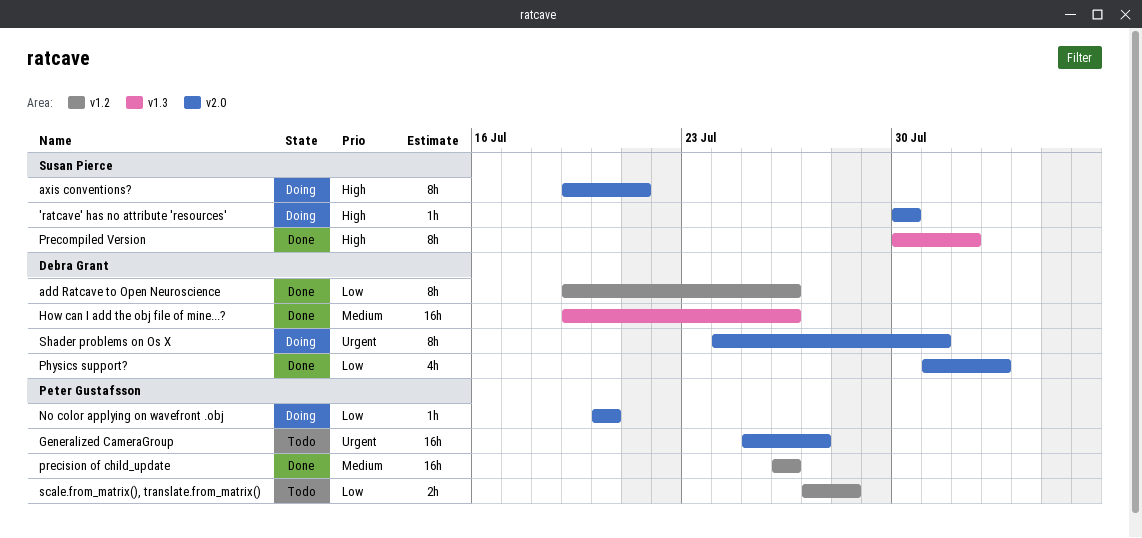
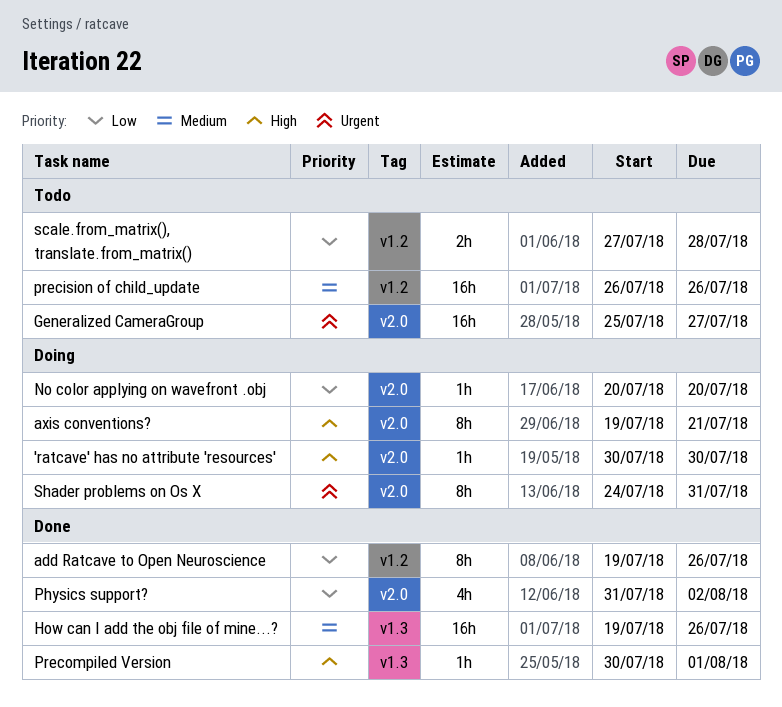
precision of child_update, status: Done -> Todo
Precompiled Version, estimate: 8h -> 1h

